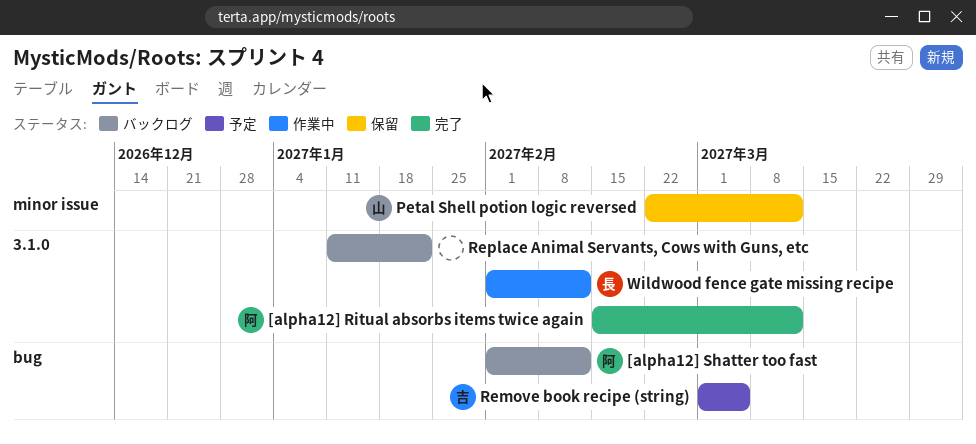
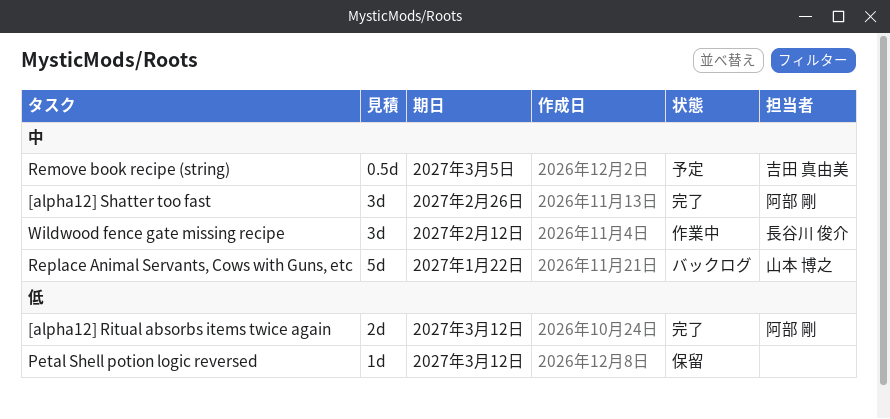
[alpha12] Shatter too fast, status: バックログ -> 完了
[alpha12] Shatter too fast, due: Feb 12 -> Feb 26
Petal Shell potion logic reversed, owner: 山本 博之 -> none
Replace Animal Servants, Cows with Guns, etc, owner: none -> 山本 博之

